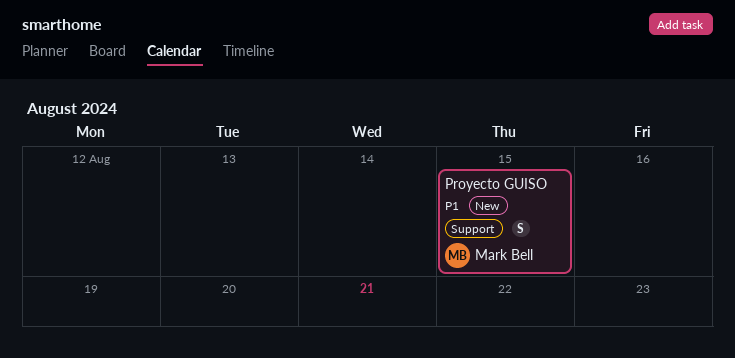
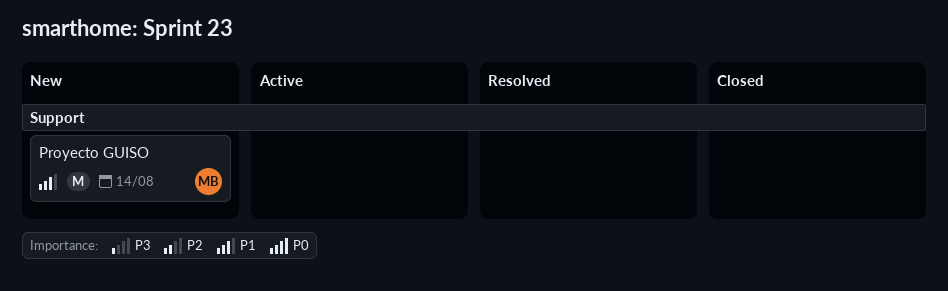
Proyecto GUISO, estimate: S -> M
Proyecto GUISO, due: Aug 15 -> Aug 14

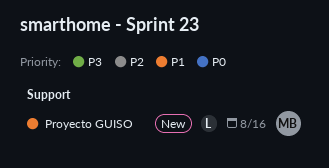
Proyecto GUISO, estimate: M -> L
Proyecto GUISO, due: Aug 14 -> Aug 16

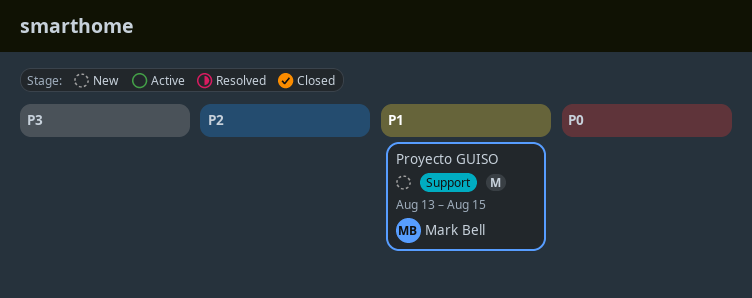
Proyecto GUISO, estimate: L -> M
Proyecto GUISO, due: Aug 16 -> Aug 15

